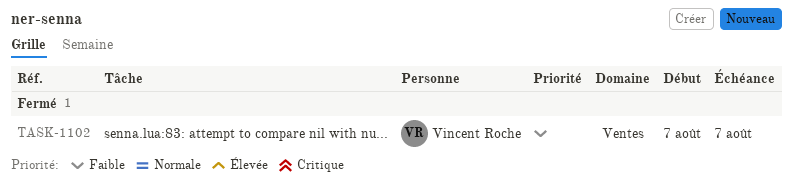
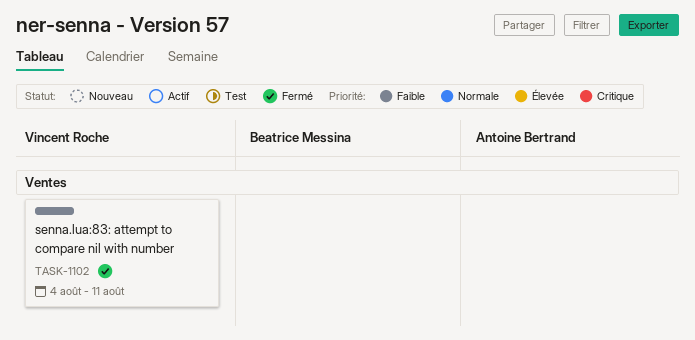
TASK-1102, start: Aug 7 -> Aug 4
TASK-1102, due: Aug 7 -> Aug 11

